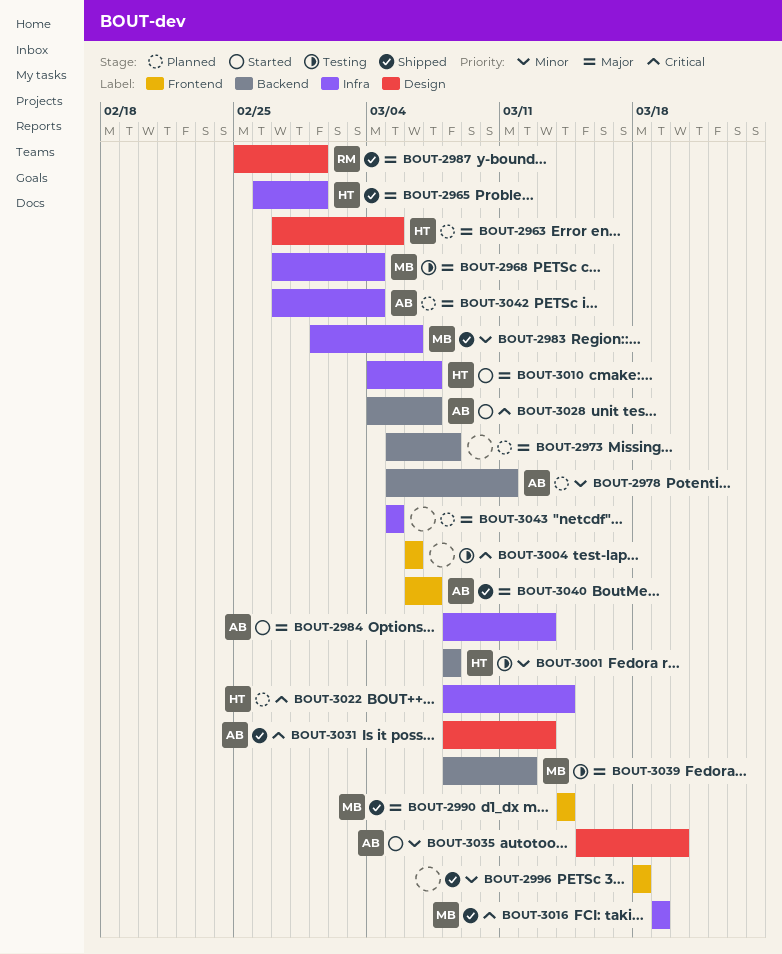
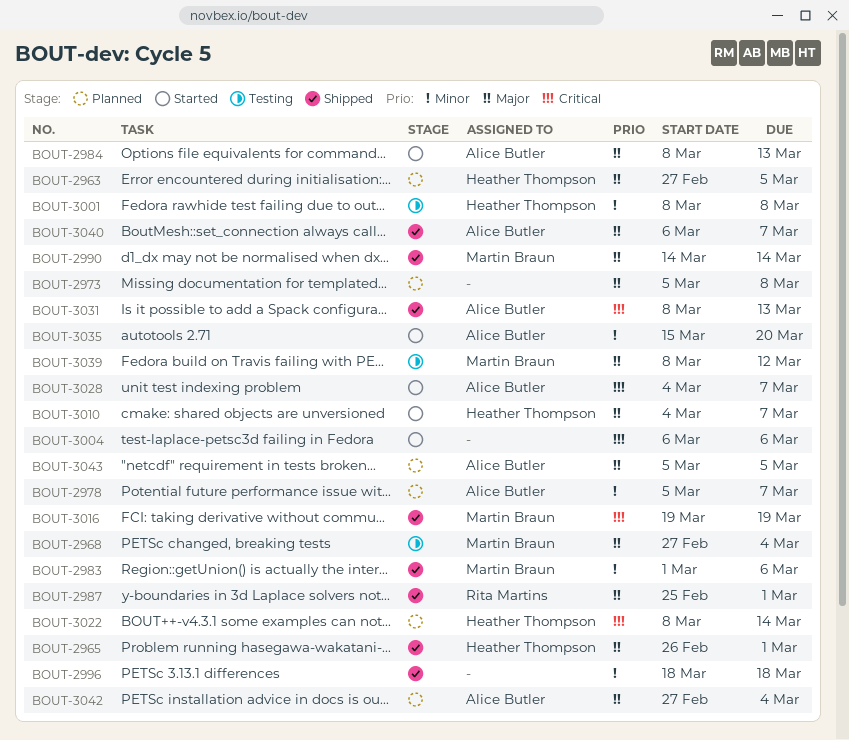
BOUT-2978, due: Mar 11 -> Mar 7
BOUT-3004, status: Testing -> Started
BOUT-3043, owner: none -> Alice Butler

